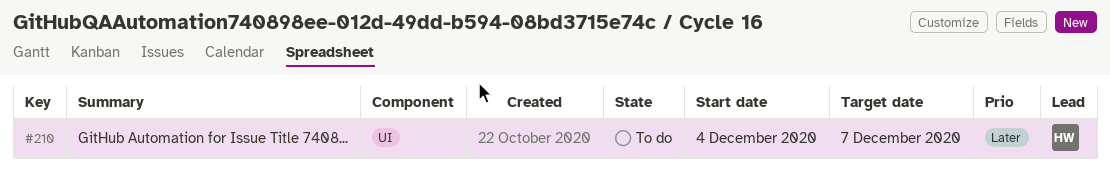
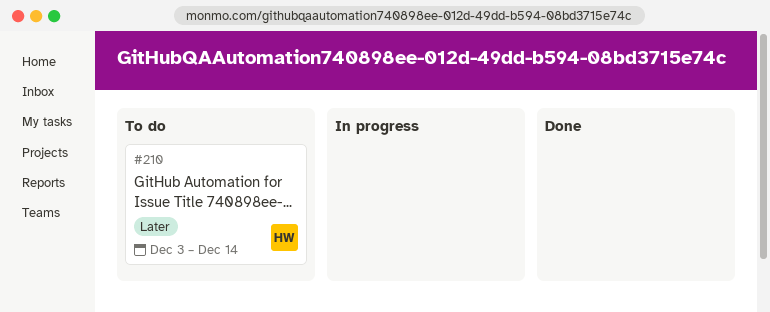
#210, start: Dec 4 -> Dec 3
#210, due: Dec 7 -> Dec 14

